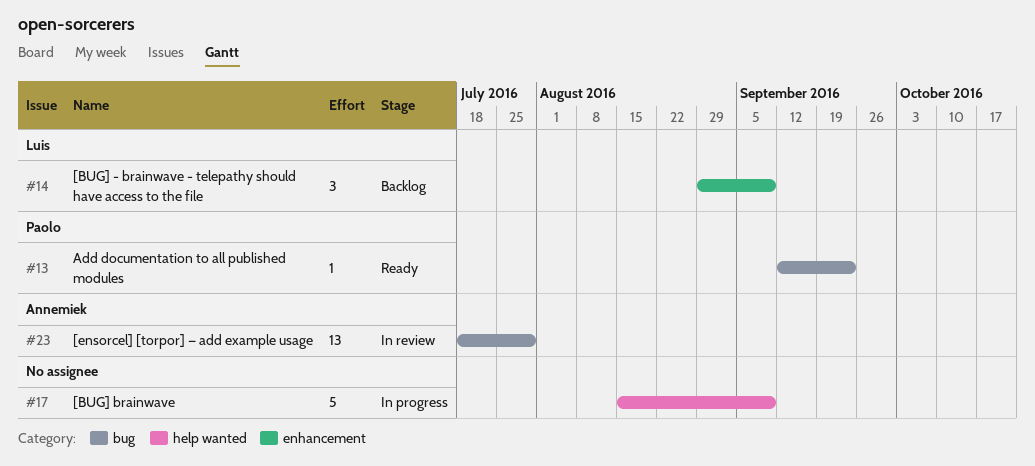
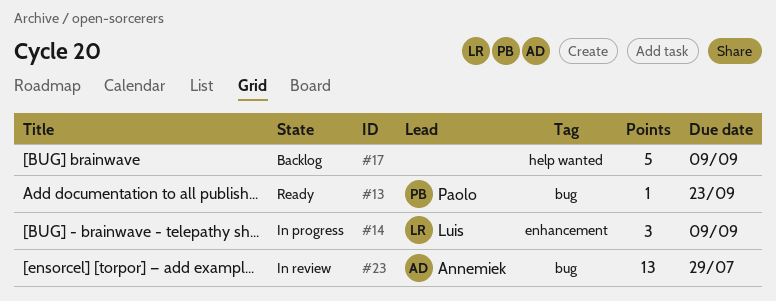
#14, status: Backlog -> In progress
#17, status: In progress -> Backlog

